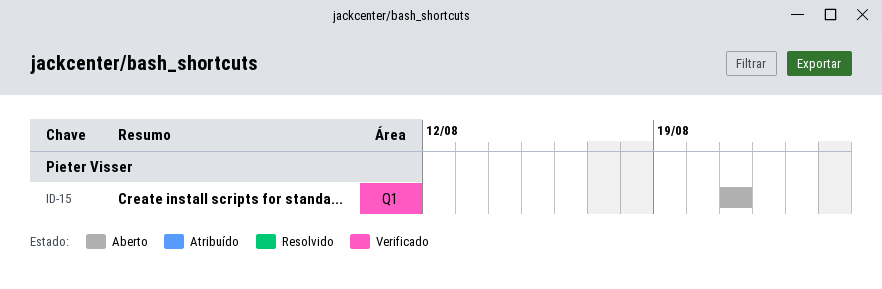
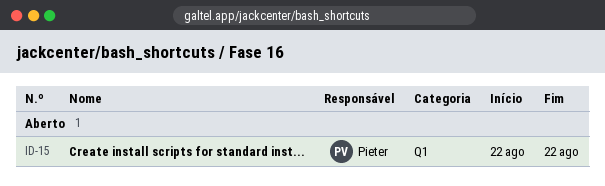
ID-15, start: Aug 21 -> Aug 22
ID-15, due: Aug 21 -> Aug 22

